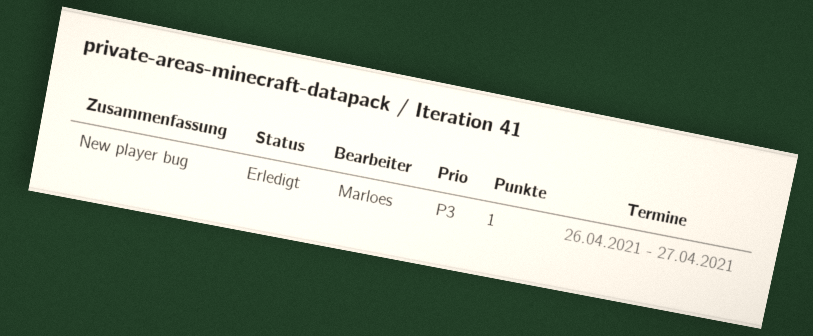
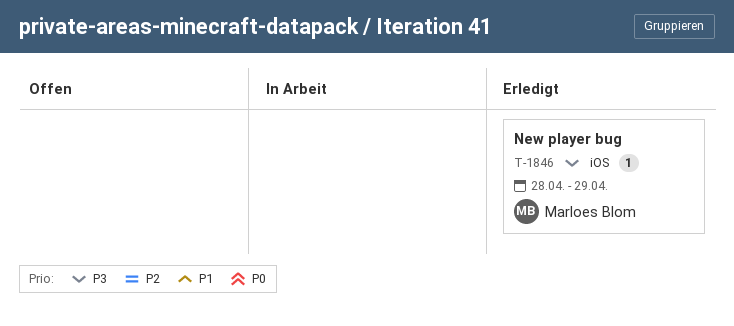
New player bug, start: Apr 26 -> Apr 28
New player bug, due: Apr 27 -> Apr 29

